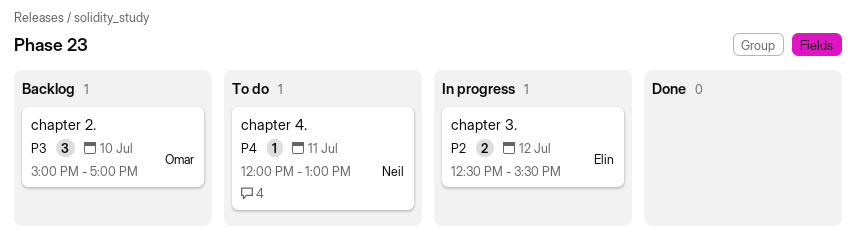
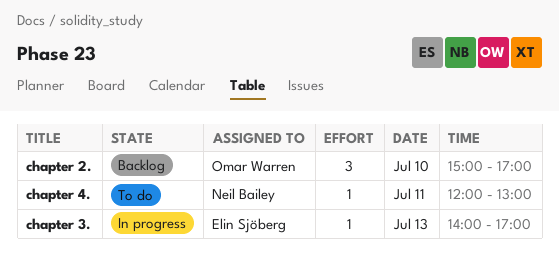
chapter 3., estimate: 2 -> 1
chapter 3., day: Jul 12 -> Jul 13
chapter 3., begins: 12:30 -> 14:00
chapter 3., ends: 15:30 -> 17:00

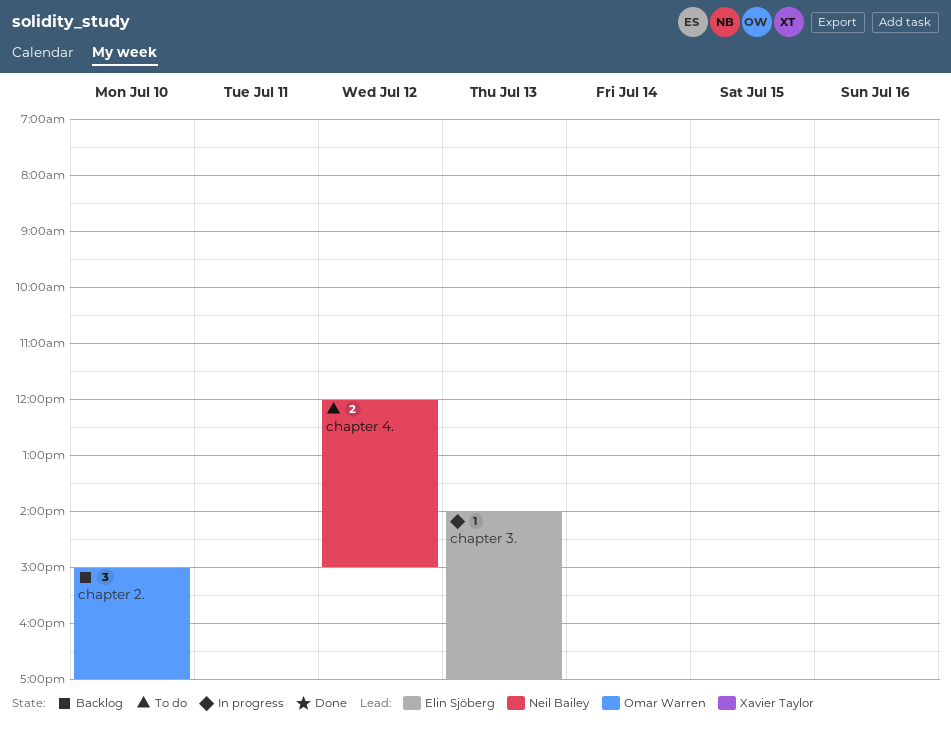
chapter 4., estimate: 1 -> 2
chapter 4., day: Jul 11 -> Jul 12
chapter 4., ends: 13:00 -> 15:00

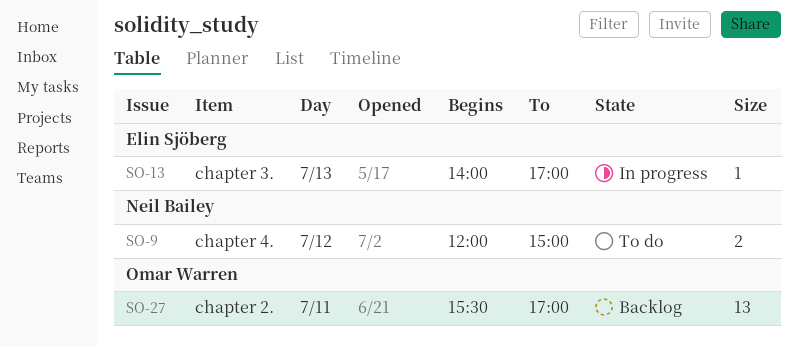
chapter 2., estimate: 3 -> 13
chapter 2., day: Jul 10 -> Jul 11
chapter 2., begins: 15:00 -> 15:30

